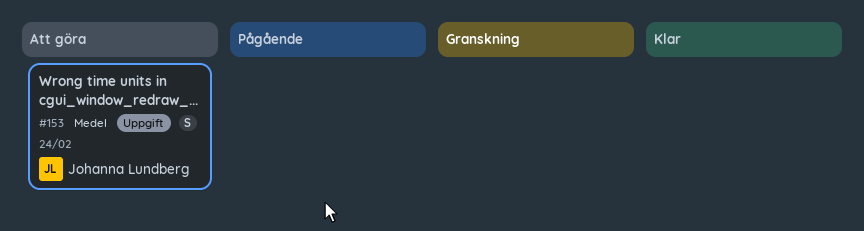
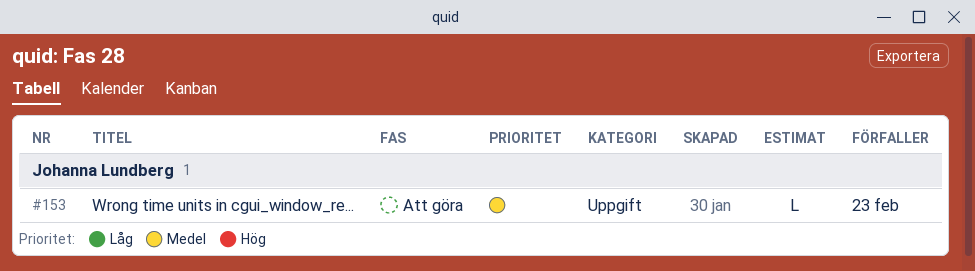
#153, estimate: S -> L
#153, due: Feb 24 -> Feb 23

